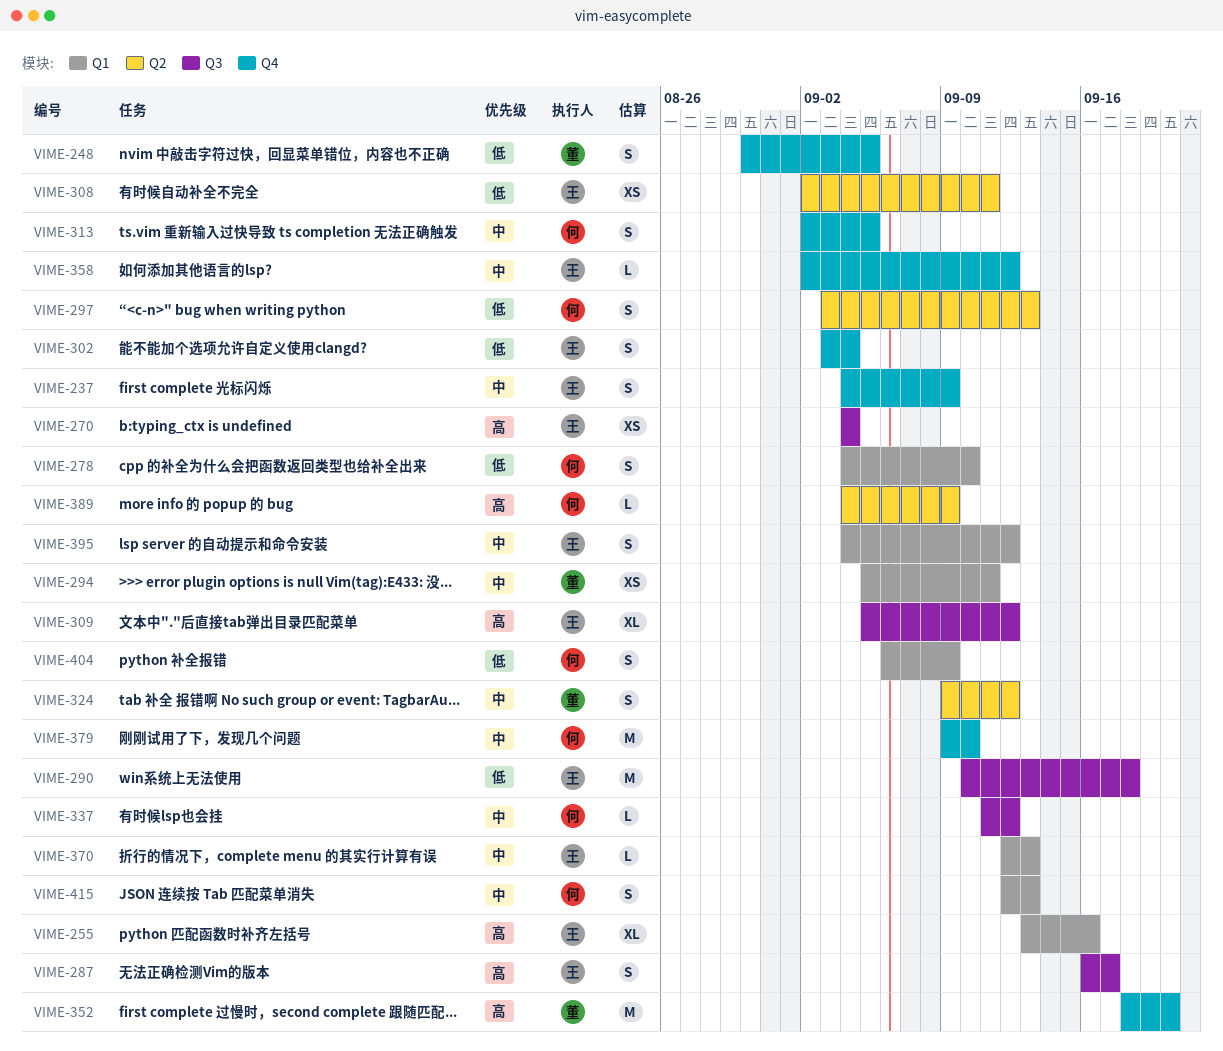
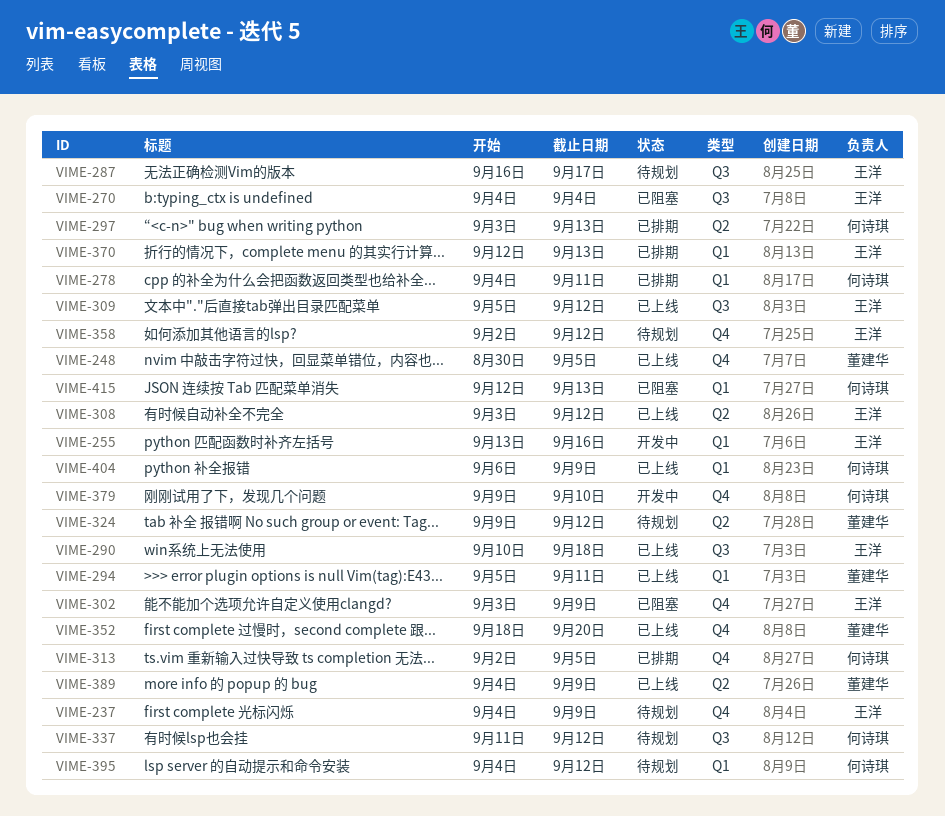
VIME-278, due: Sep 10 -> Sep 11
VIME-302, due: Sep 4 -> Sep 9
VIME-308, start: Sep 2 -> Sep 3
VIME-308, due: Sep 11 -> Sep 12
VIME-389, owner: 何诗琪 -> 董建华
VIME-395, owner: 王洋 -> 何诗琪

